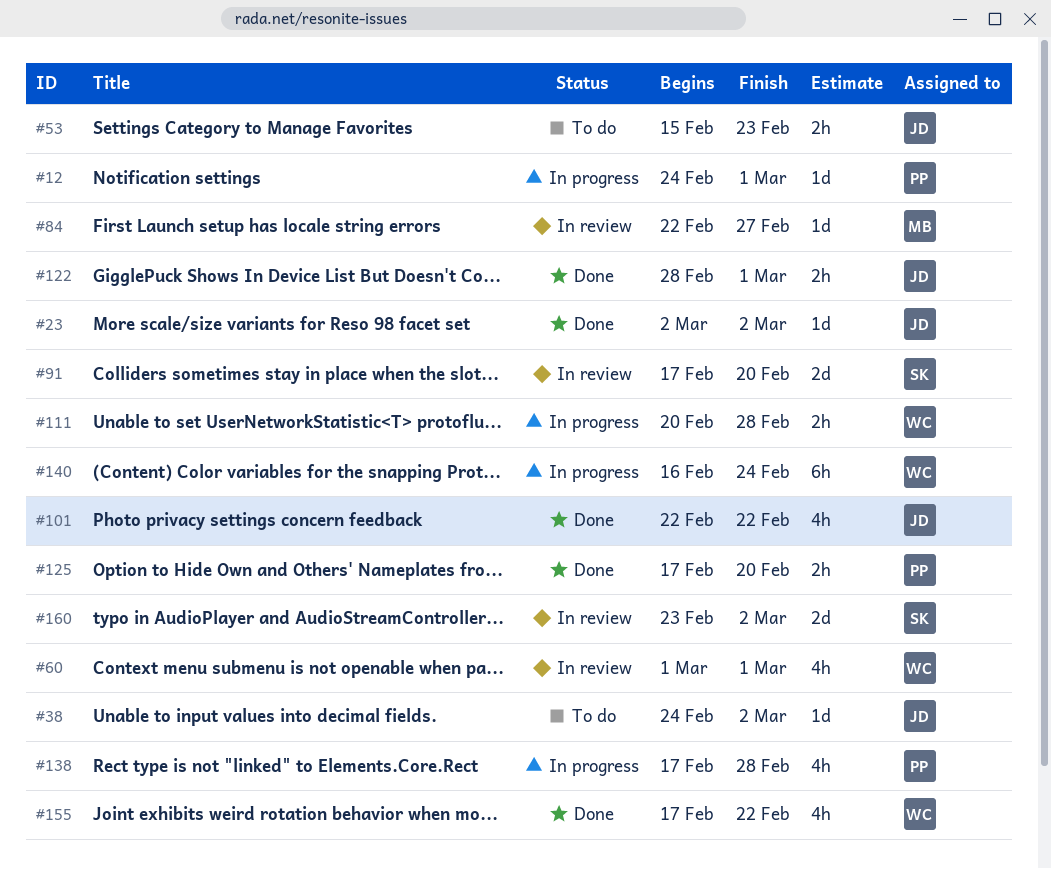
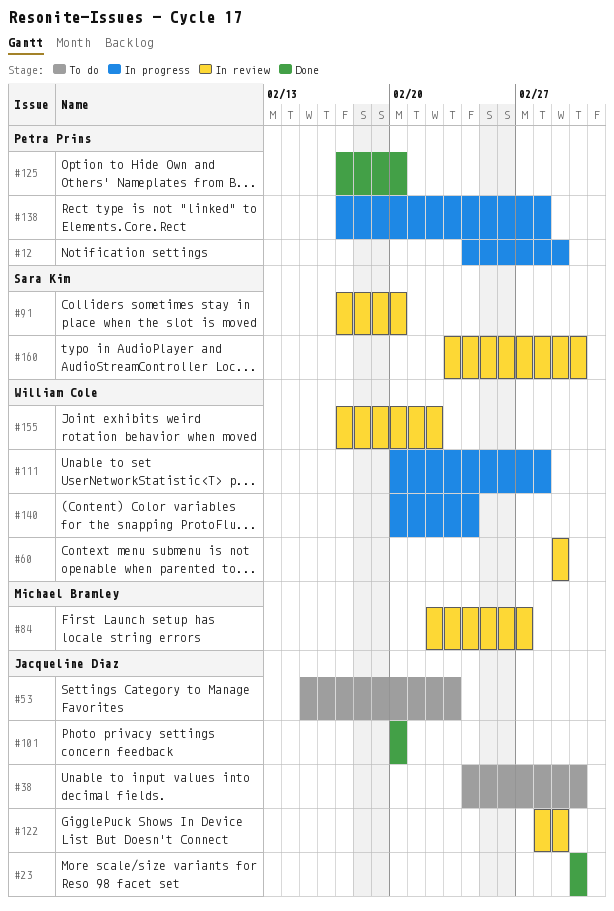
#101, start: Feb 22 -> Feb 20
#101, due: Feb 22 -> Feb 20
#122, status: Done -> In review
#140, start: Feb 16 -> Feb 20
#155, status: Done -> In review

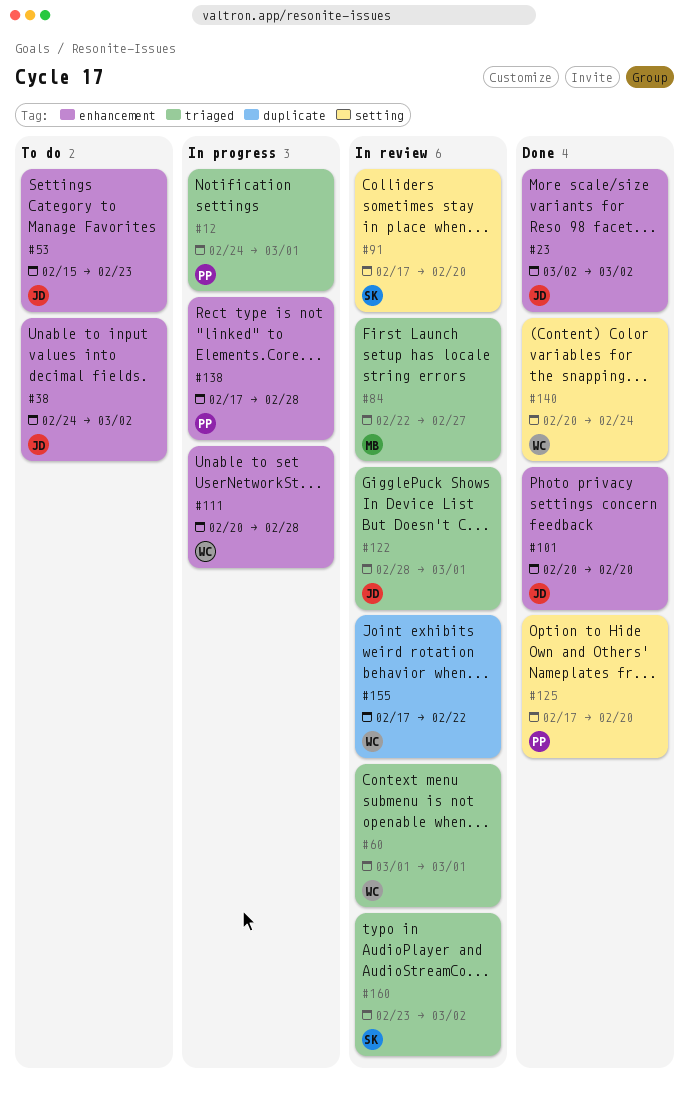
#140, status: In progress -> Done

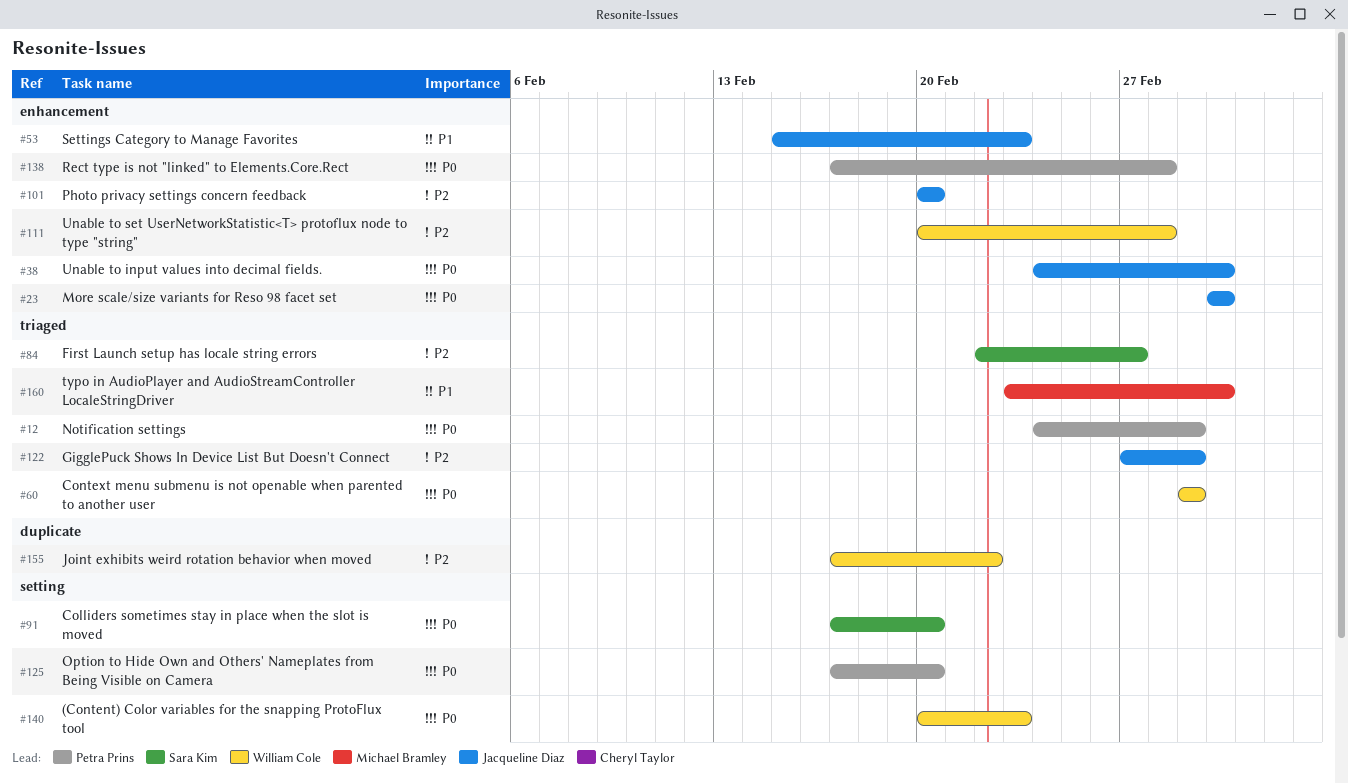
#84, owner: Michael Bramley -> Sara Kim
#122, start: Feb 28 -> Feb 27
#140, due: Feb 24 -> Feb 23
#160, owner: Sara Kim -> Michael Bramley

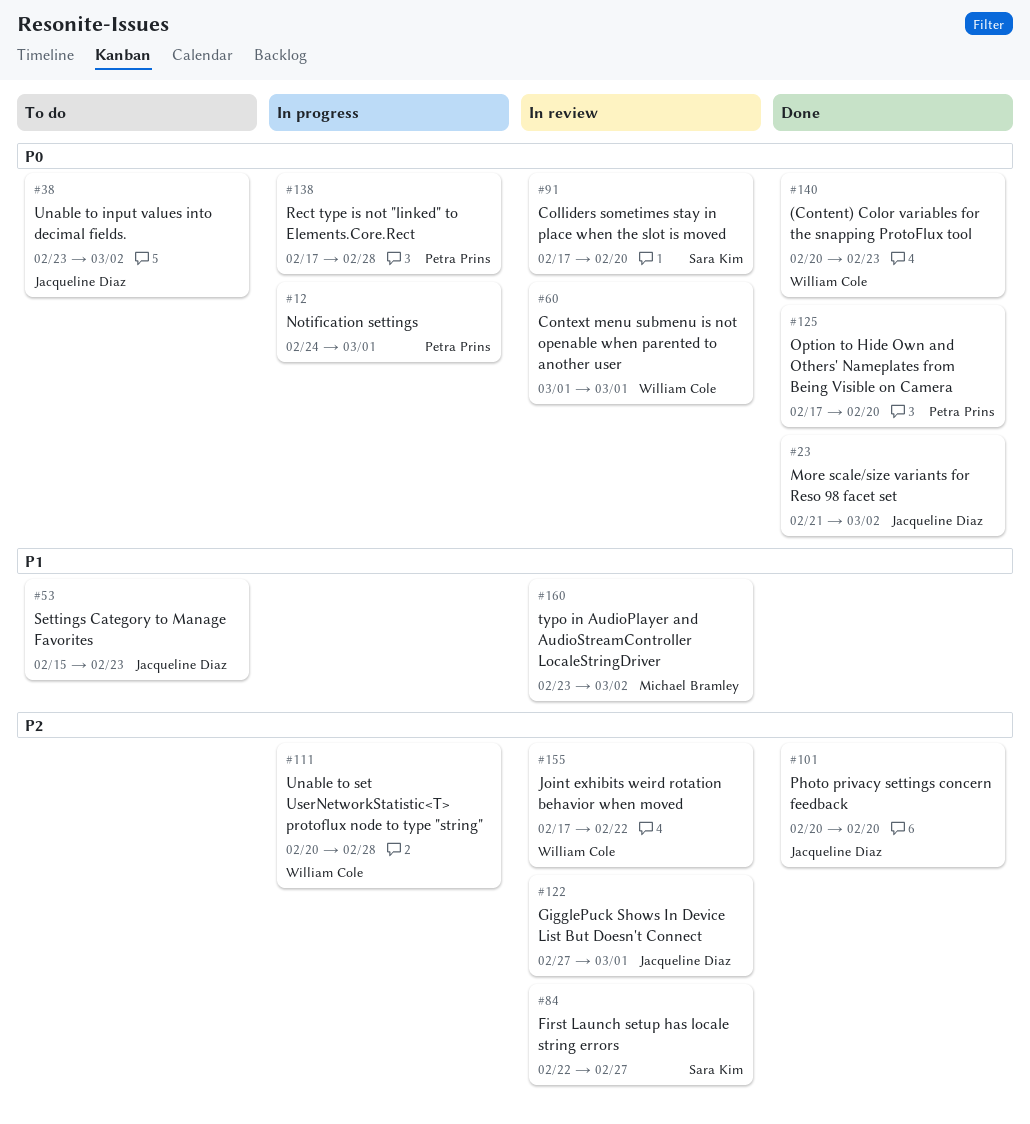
#23, start: Mar 2 -> Feb 21
#38, start: Feb 24 -> Feb 23

